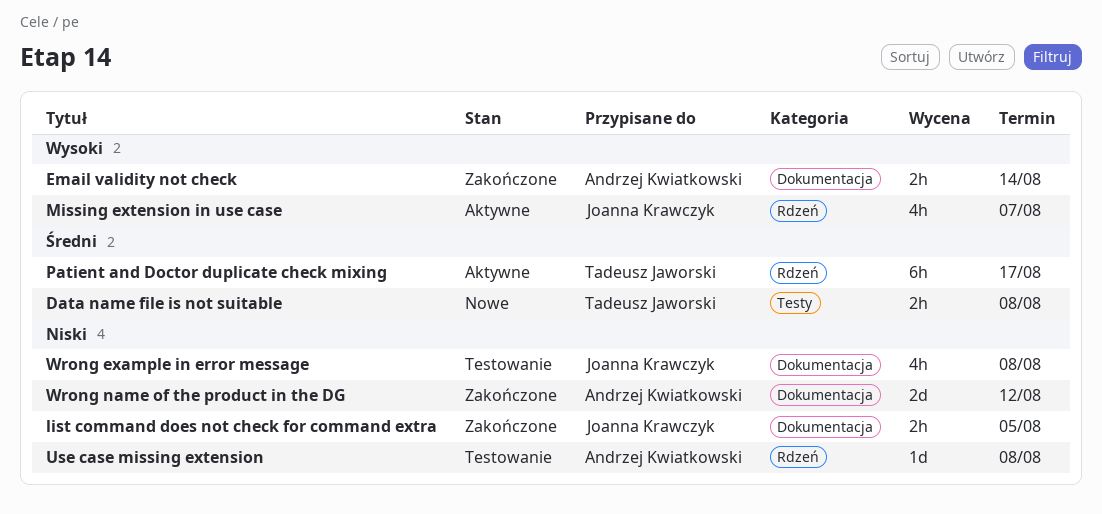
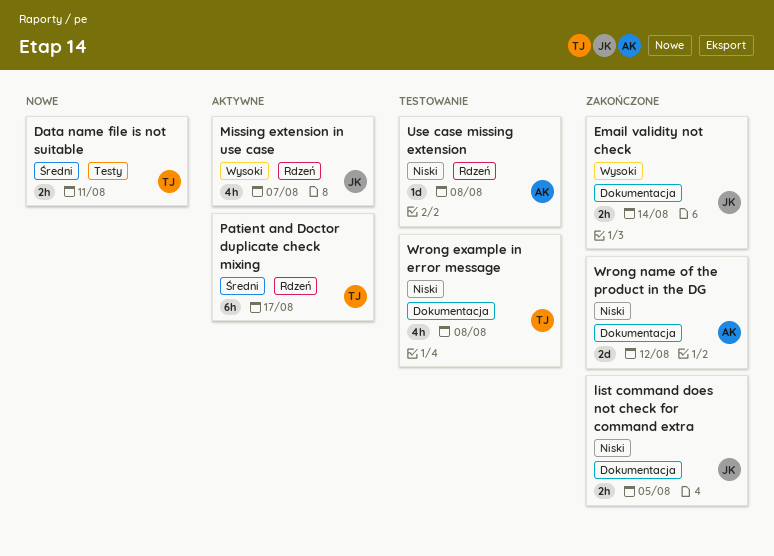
Data name file is not suitable, due: Aug 8 -> Aug 11
Email validity not check, owner: Andrzej Kwiatkowski -> Joanna Krawczyk
Wrong example in error message, owner: Joanna Krawczyk -> Tadeusz Jaworski

